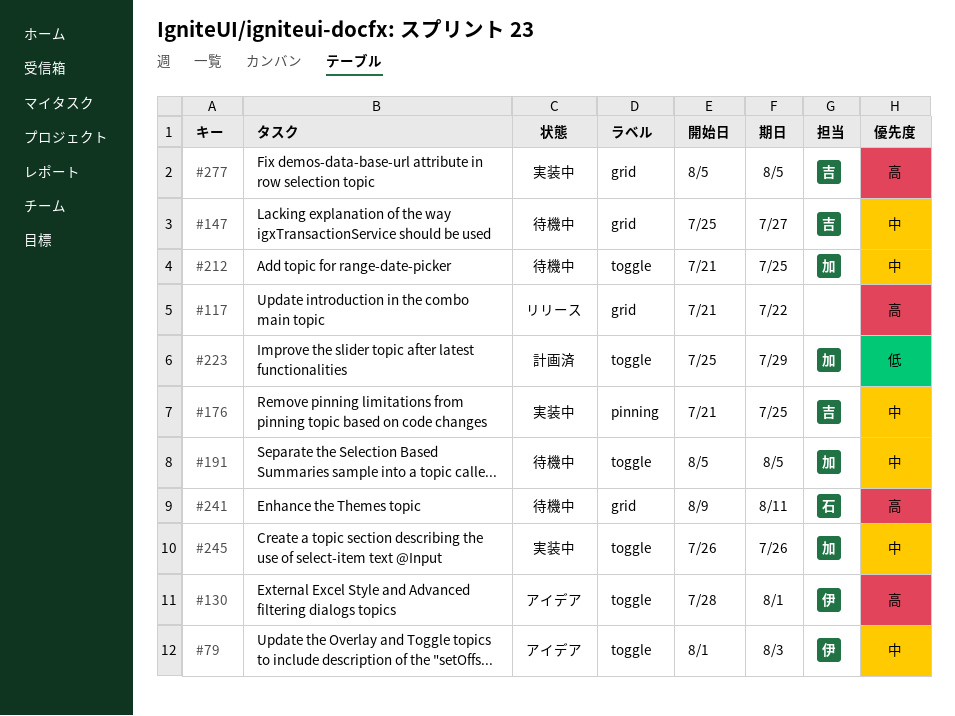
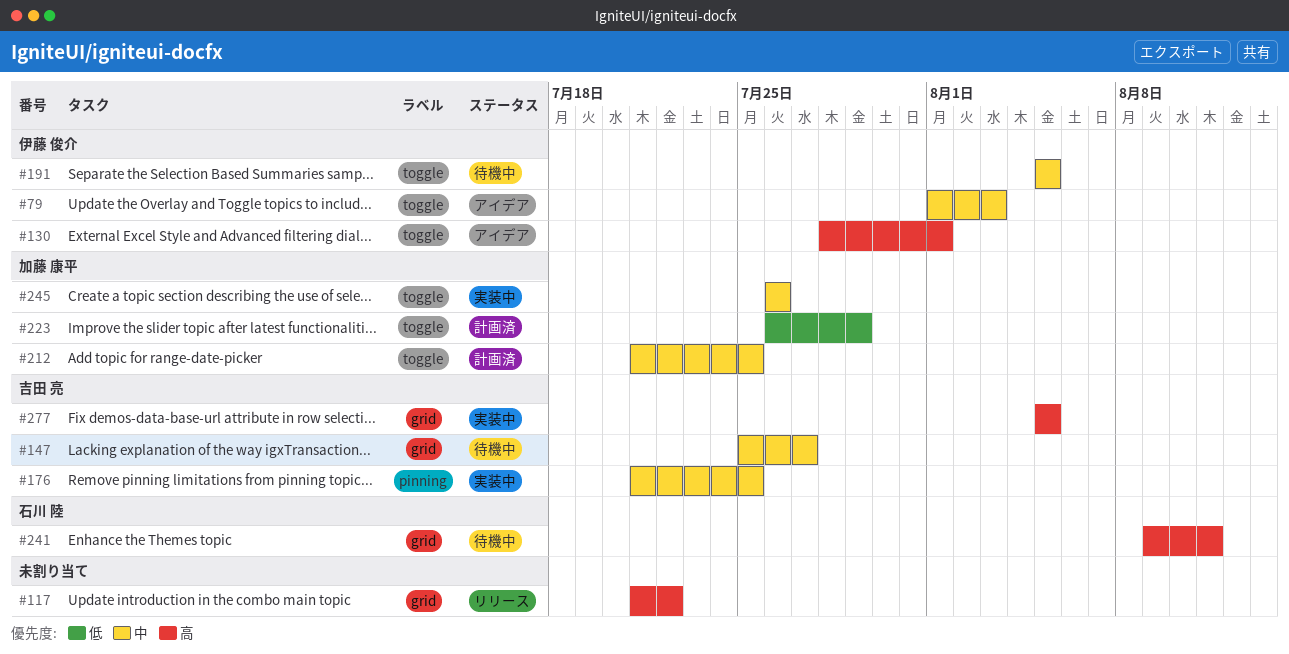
#191, owner: 加藤 康平 -> 伊藤 俊介
#212, status: 待機中 -> 計画済
#223, start: Jul 25 -> Jul 26

